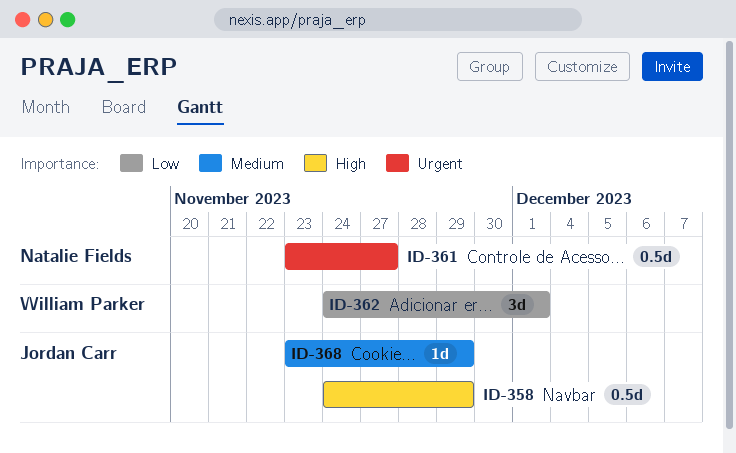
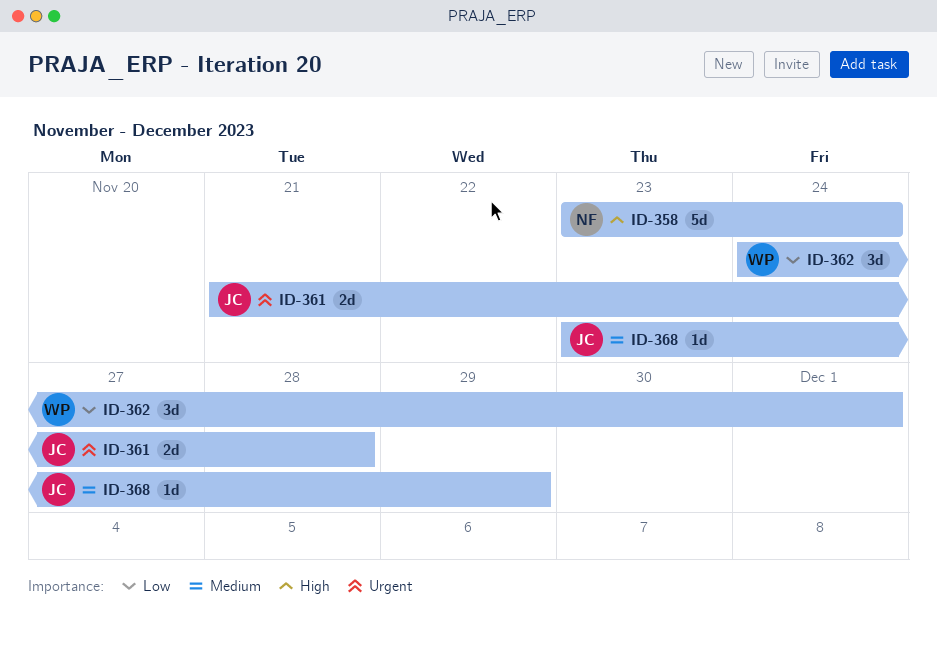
ID-358, owner: Jordan Carr -> Natalie Fields
ID-358, estimate: 0.5d -> 5d
ID-358, start: Nov 24 -> Nov 23
ID-358, due: Nov 29 -> Nov 24
ID-361, owner: Natalie Fields -> Jordan Carr
ID-361, estimate: 0.5d -> 2d
ID-361, start: Nov 23 -> Nov 21
ID-361, due: Nov 27 -> Nov 28

